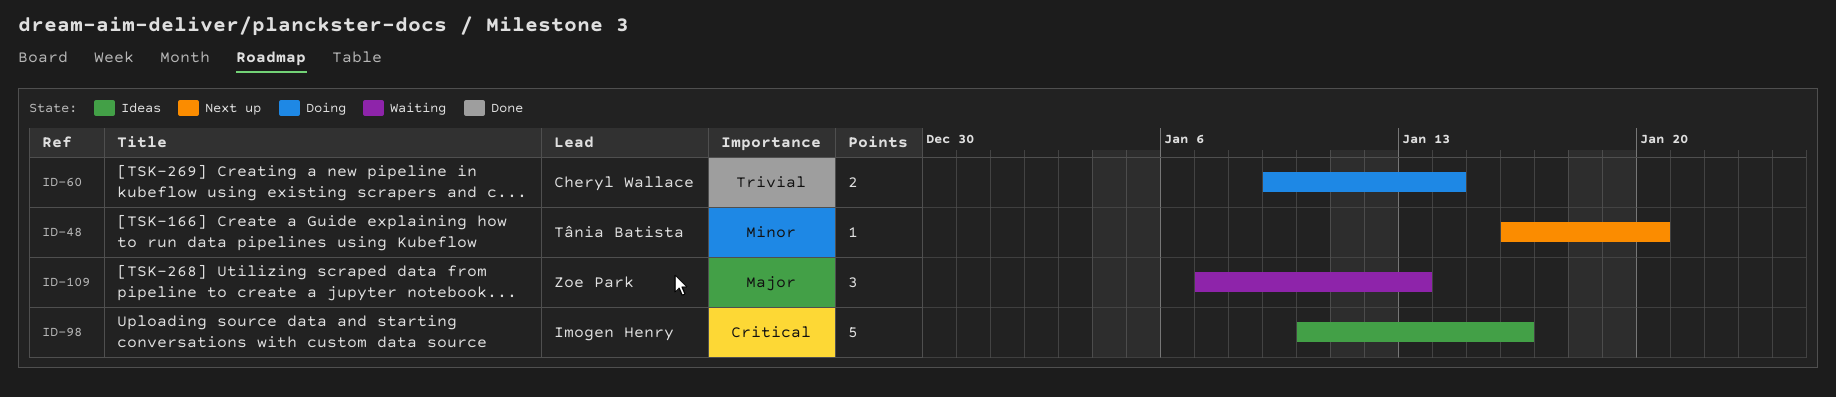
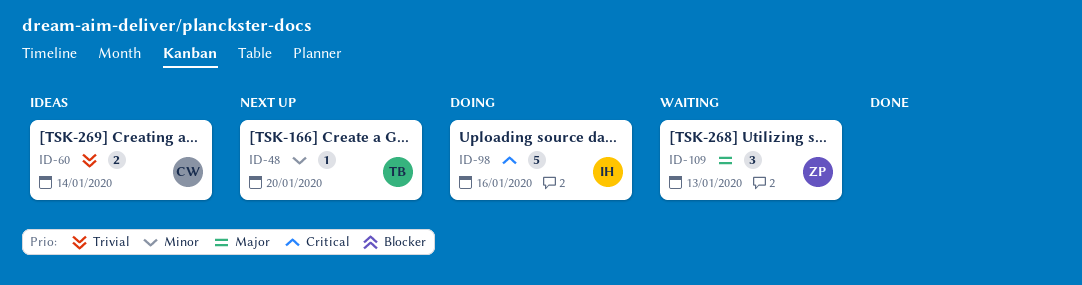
ID-60, status: Doing -> Ideas
ID-98, status: Ideas -> Doing

